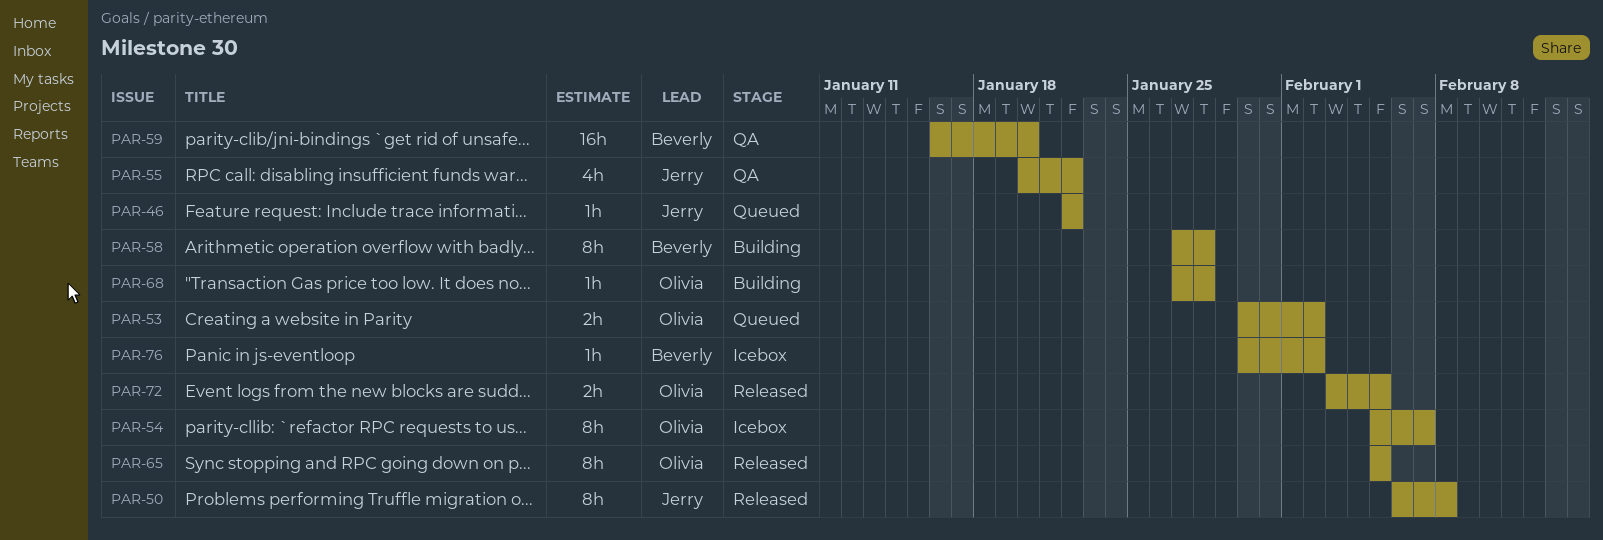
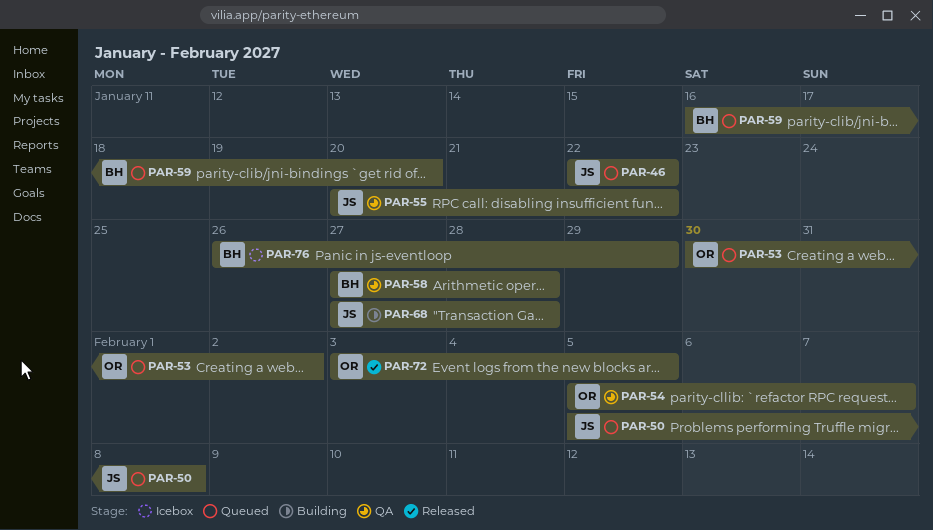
PAR-50, status: Released -> Queued
PAR-50, start: Feb 6 -> Feb 5
PAR-54, status: Icebox -> QA
PAR-58, status: Building -> QA
PAR-59, status: QA -> Queued
PAR-65: present -> none
PAR-68, owner: Olivia -> Jerry
PAR-76, start: Jan 30 -> Jan 26
PAR-76, due: Feb 2 -> Jan 29

